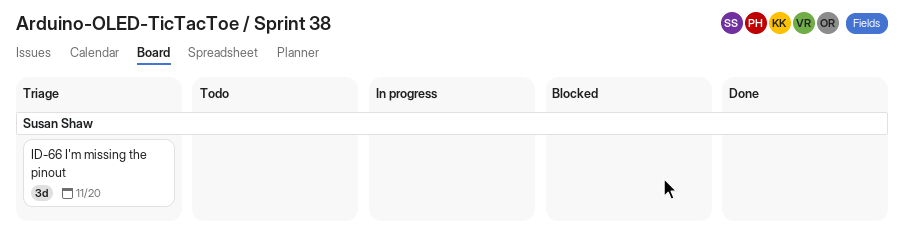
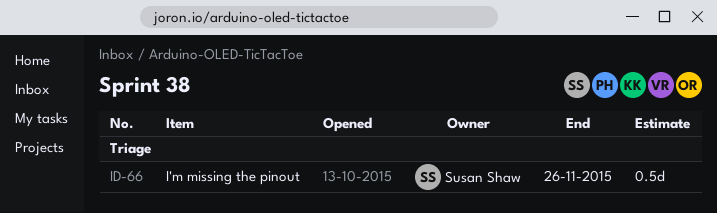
ID-66, estimate: 3d -> 0.5d
ID-66, due: Nov 20 -> Nov 26

